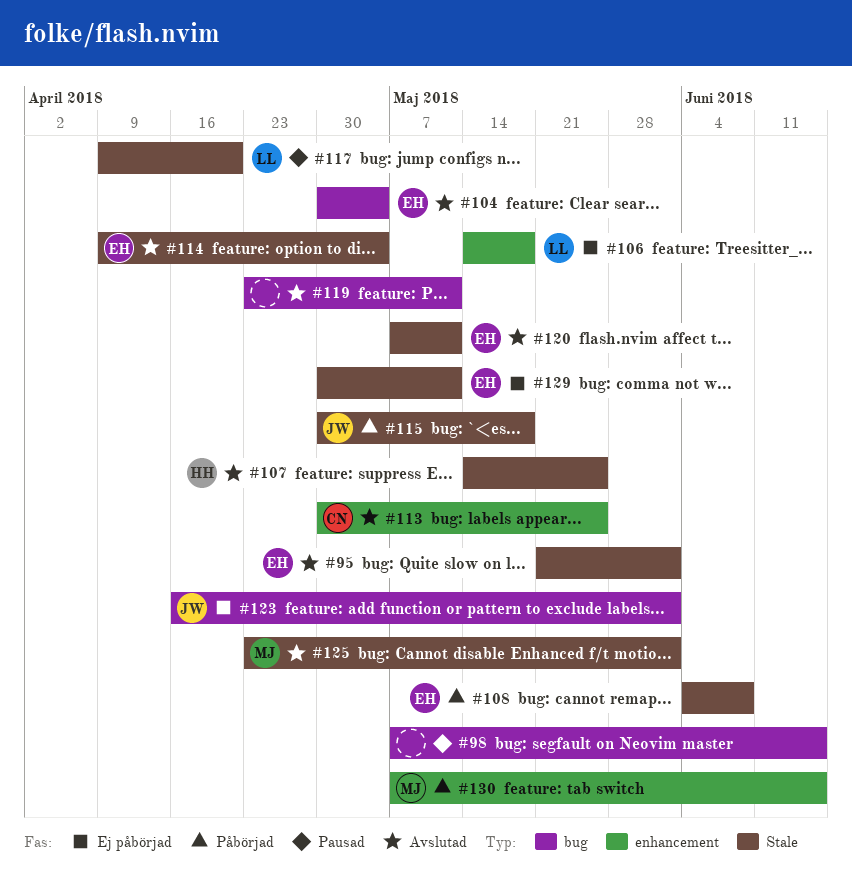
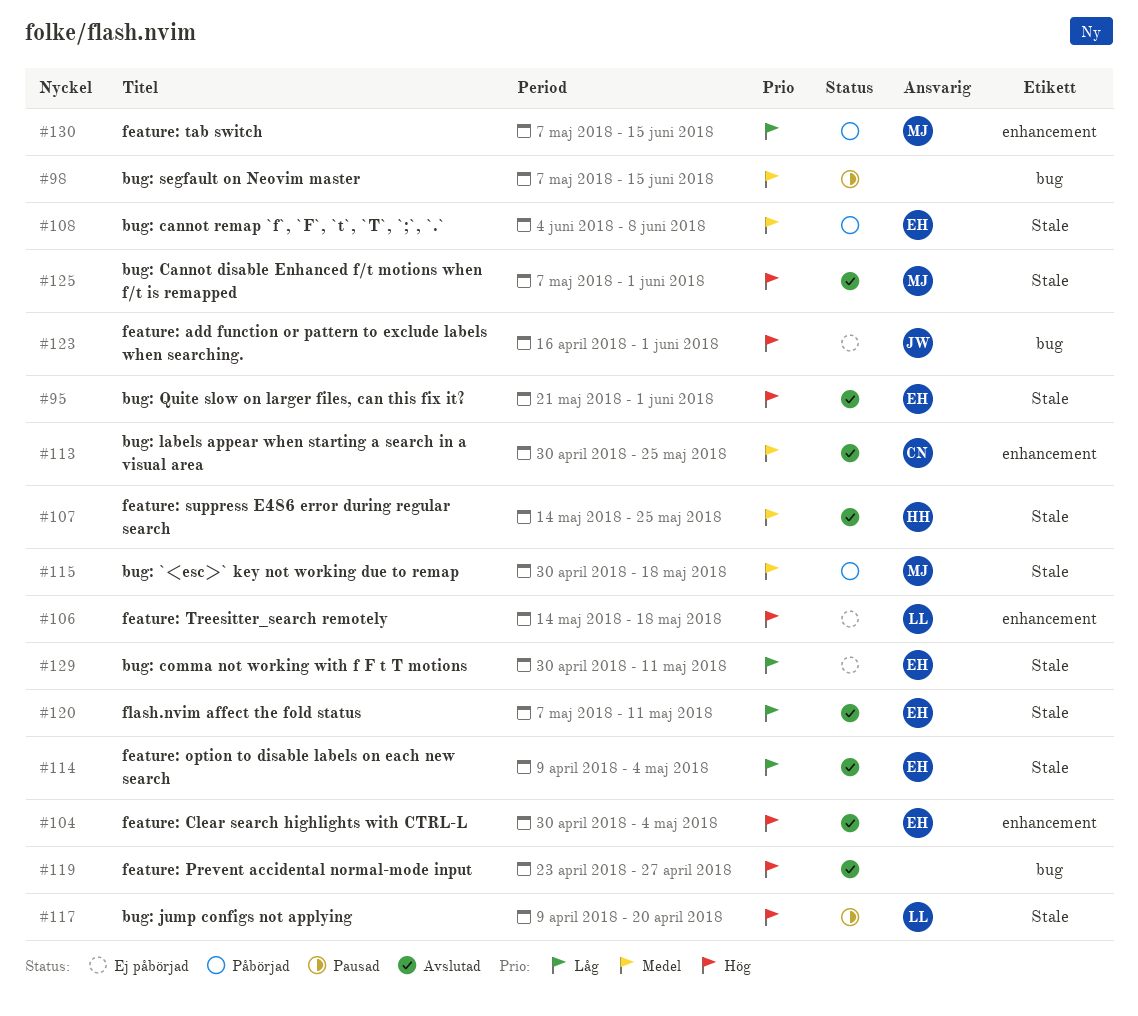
#104, label: bug -> enhancement
#115, owner: JW -> MJ
#119, due: May 11 -> Apr 27
#125, start: Apr 23 -> May 7

